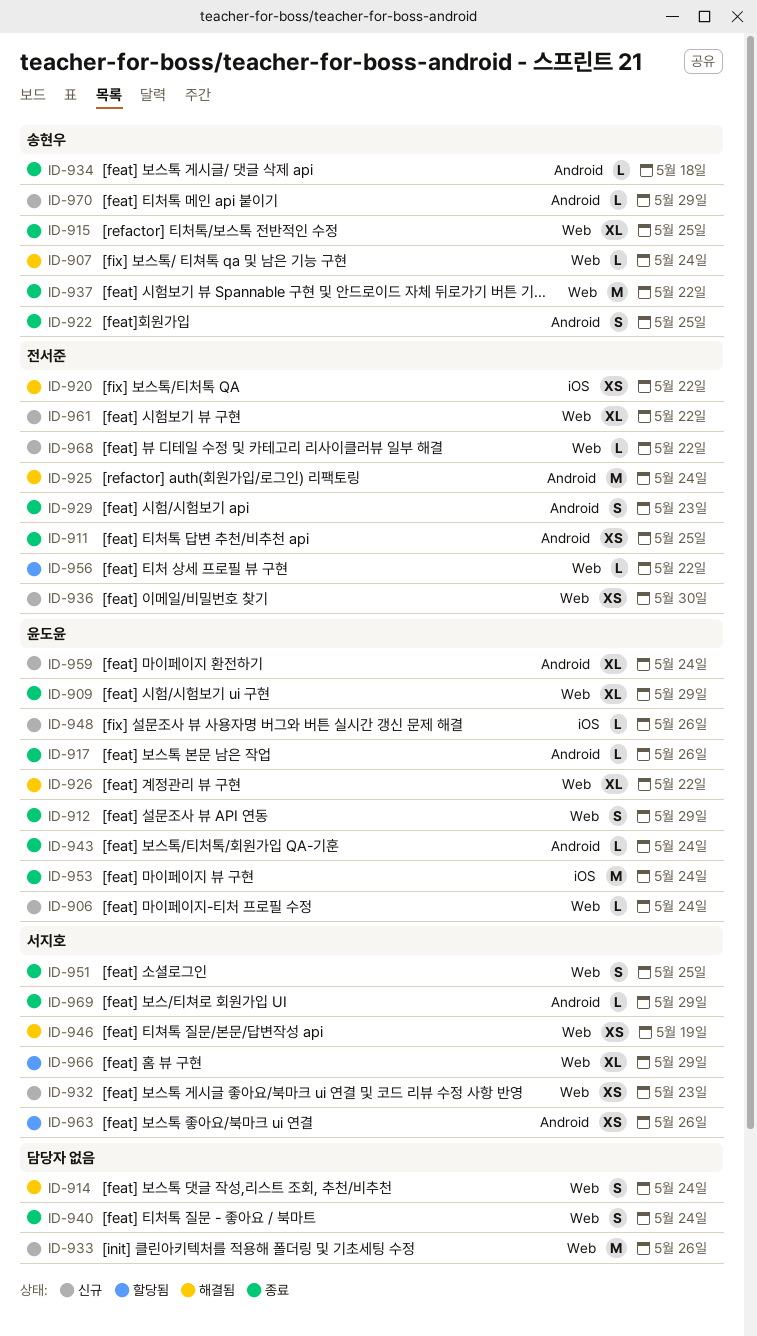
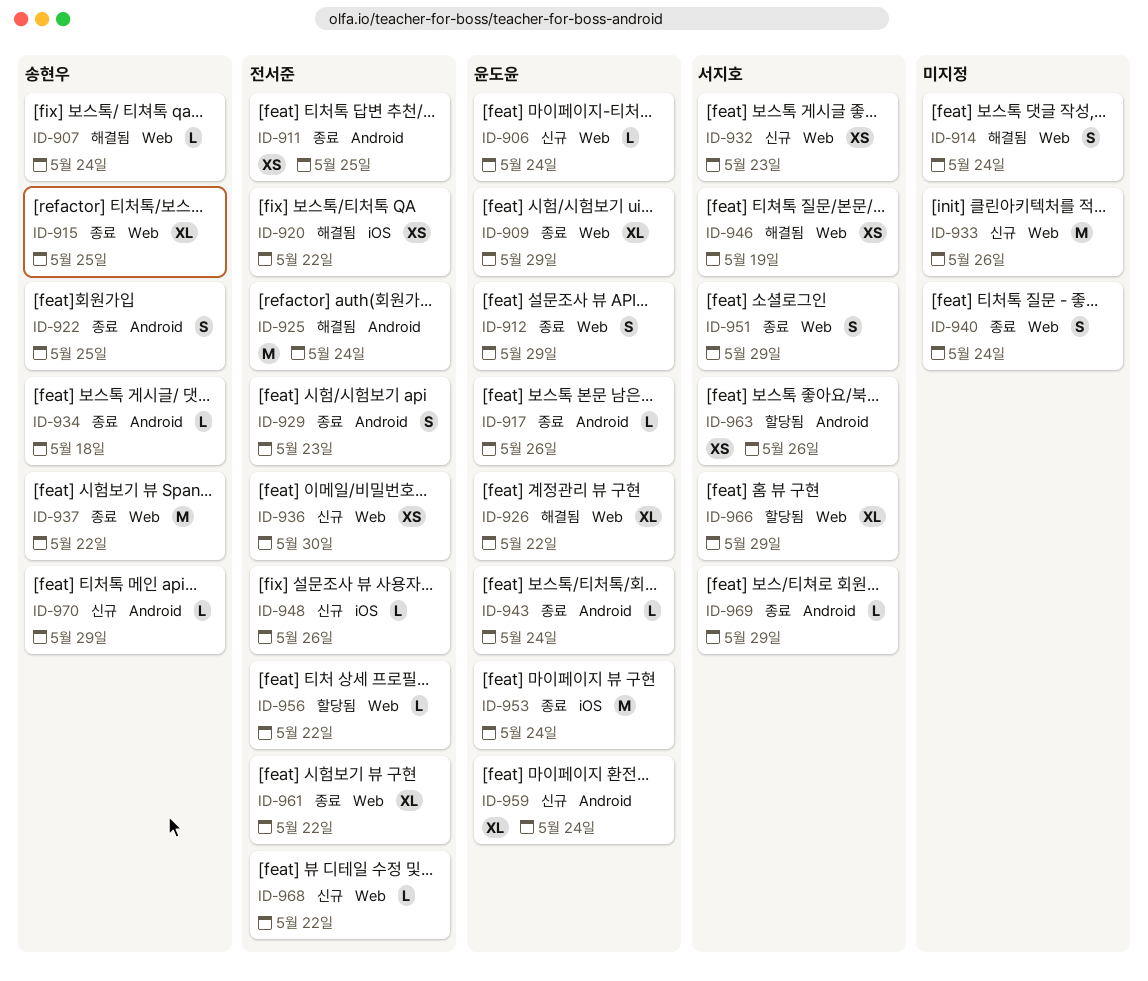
ID-948, owner: 윤도윤 -> 전서준
ID-951, due: May 25 -> May 29
ID-961, status: 신규 -> 종료

